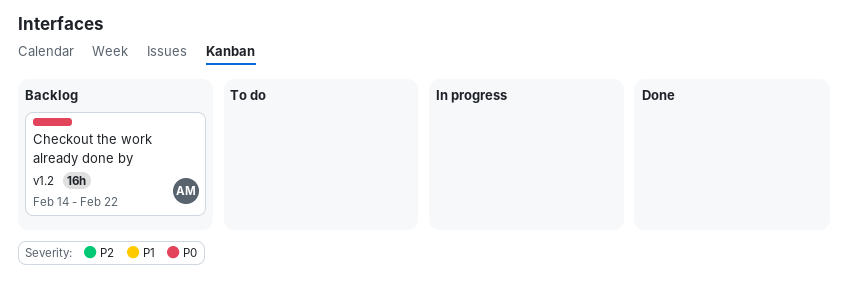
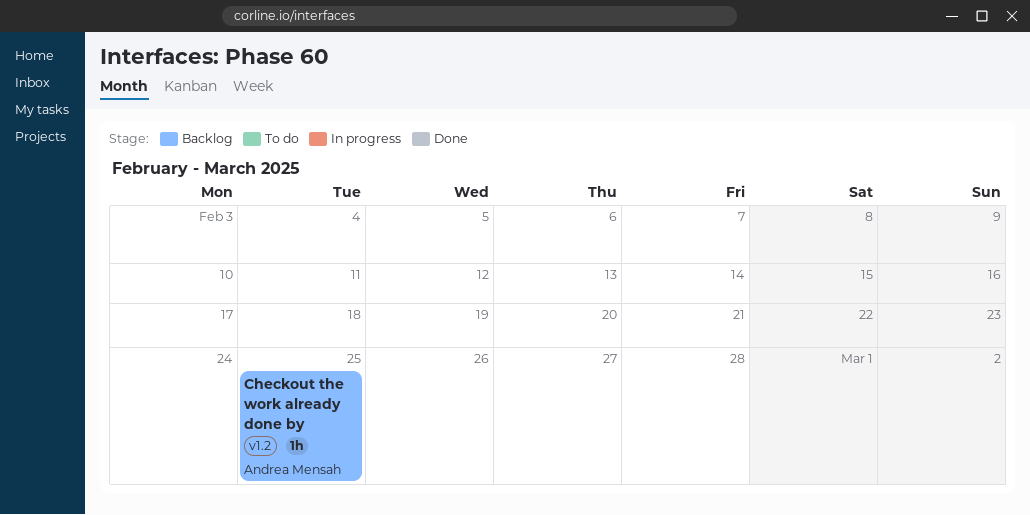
Checkout the work already done by, estimate: 16h -> 1h
Checkout the work already done by, due: Feb 22 -> Feb 25

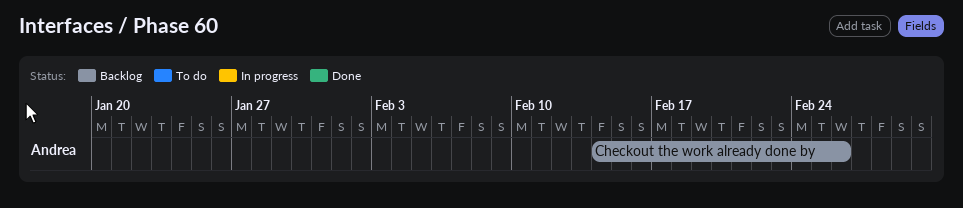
Checkout the work already done by, due: Feb 25 -> Feb 26

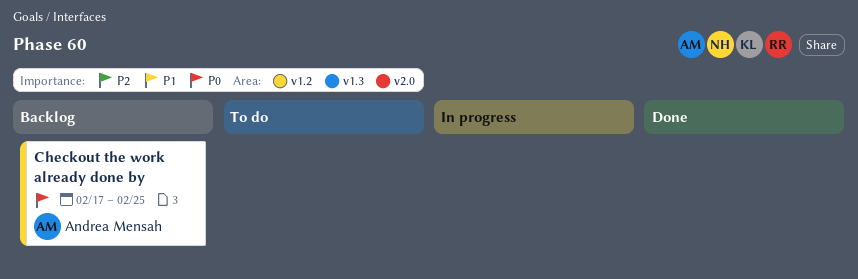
Checkout the work already done by, start: Feb 14 -> Feb 17
Checkout the work already done by, due: Feb 26 -> Feb 25

